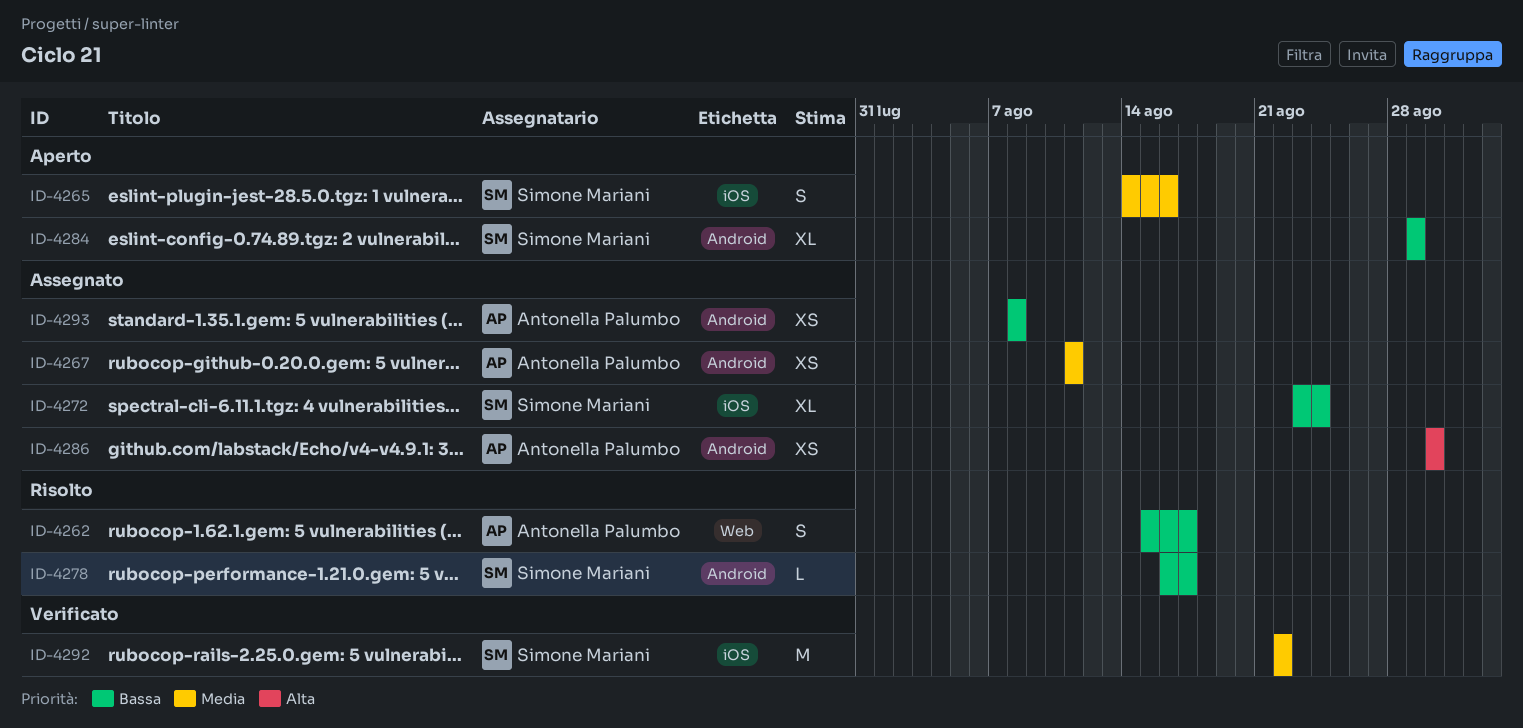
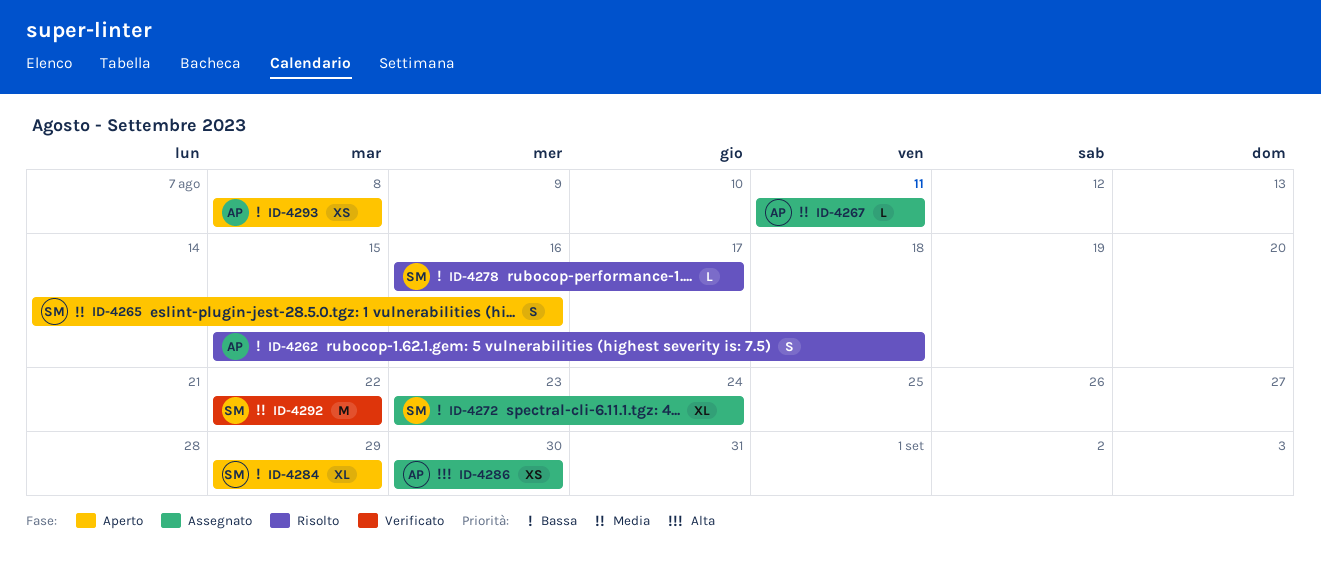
ID-4262, due: Aug 17 -> Aug 18
ID-4267, estimate: XS -> L
ID-4293, status: Assegnato -> Aperto

